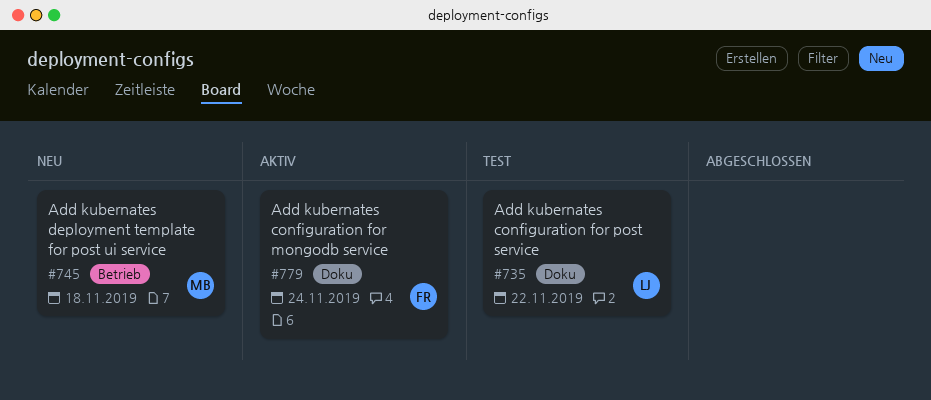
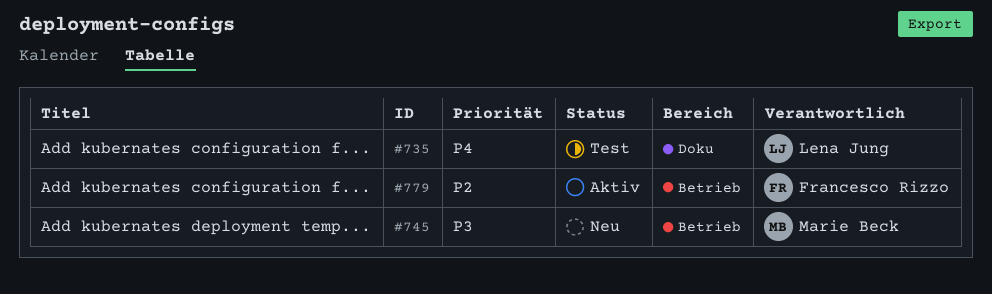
#779, label: Doku -> Betrieb

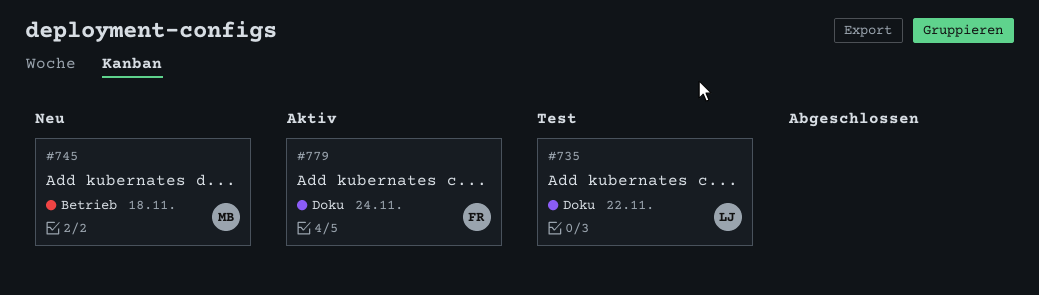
#779, label: Betrieb -> Doku

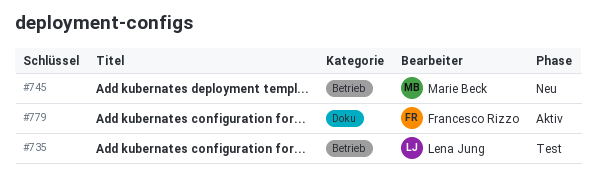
#735, label: Doku -> Betrieb

